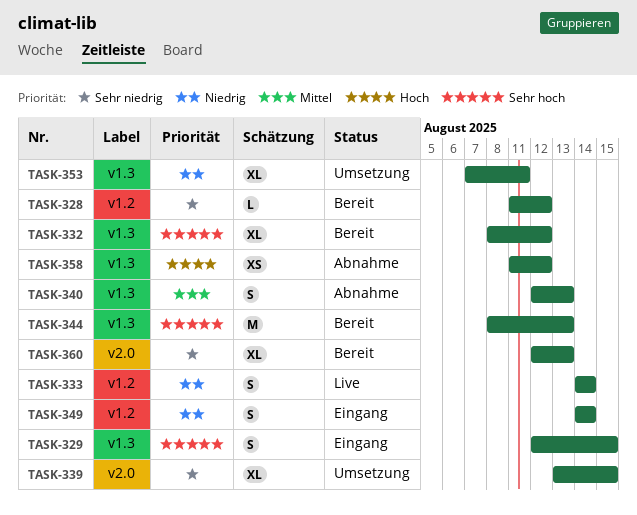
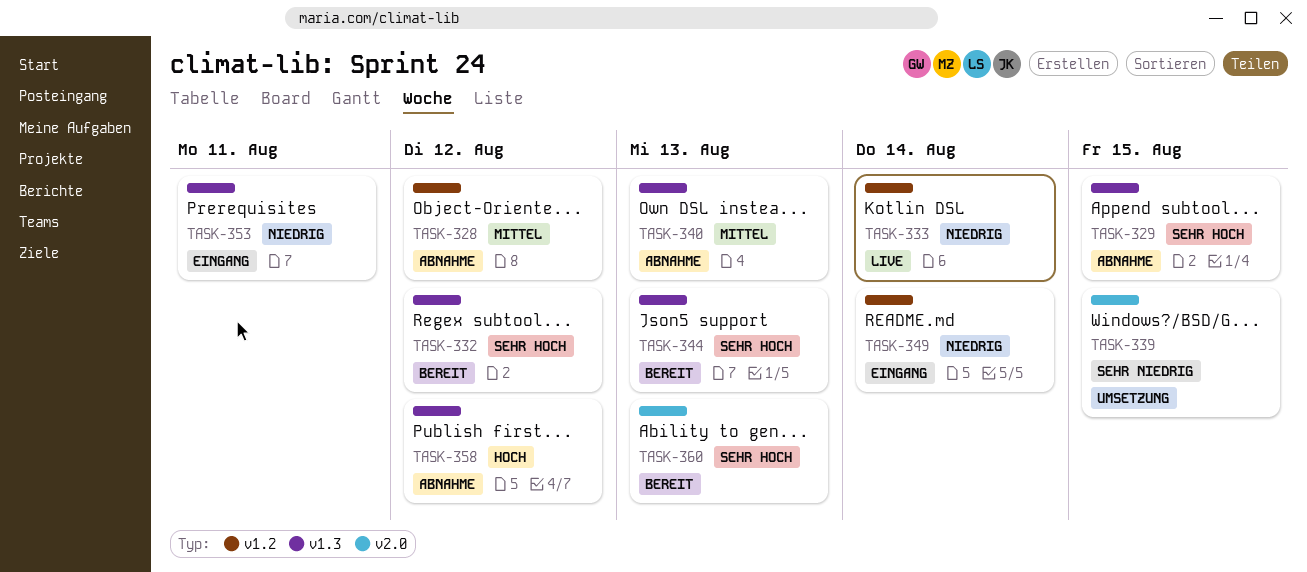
TASK-328, status: Bereit -> Abnahme
TASK-328, priority: Sehr niedrig -> Mittel
TASK-329, status: Eingang -> Abnahme
TASK-353, status: Umsetzung -> Eingang
TASK-360, priority: Sehr niedrig -> Sehr hoch

